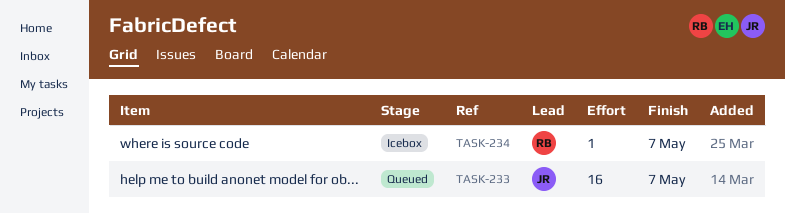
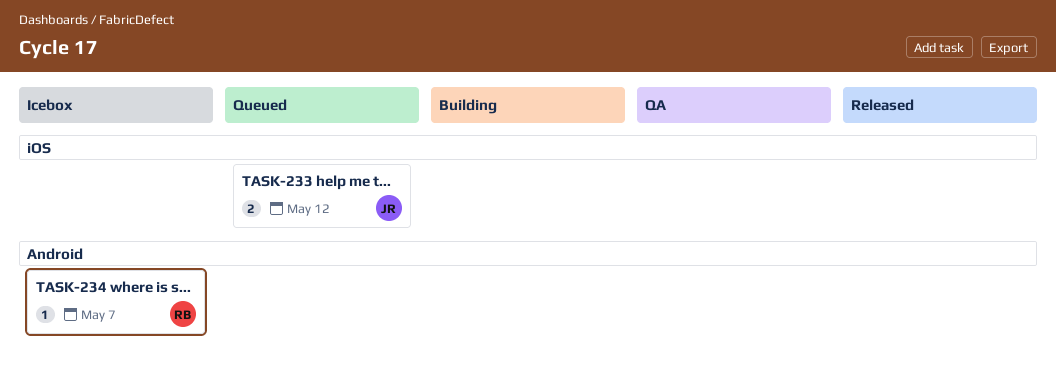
TASK-233, estimate: 16 -> 2
TASK-233, due: May 7 -> May 12

